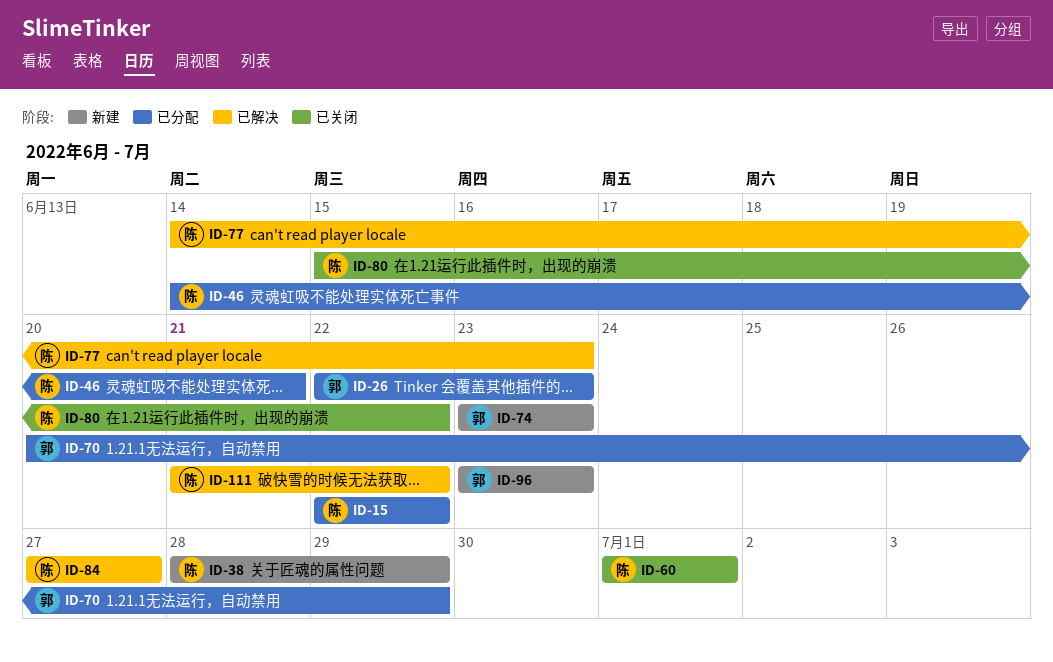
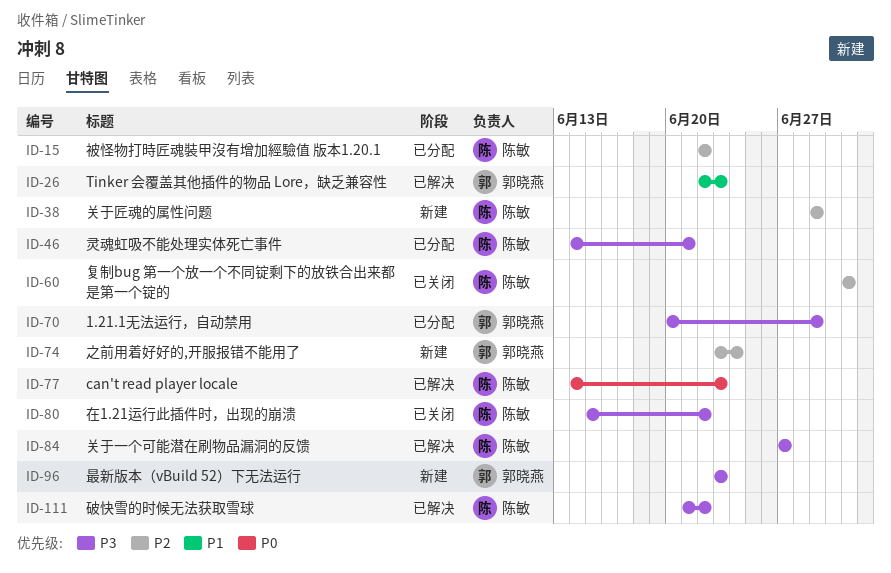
ID-26, status: 已分配 -> 已解决
ID-38, start: Jun 28 -> Jun 29
ID-74, due: Jun 23 -> Jun 24

